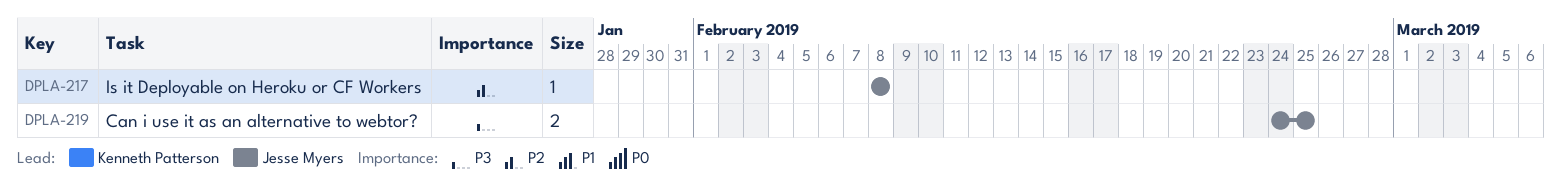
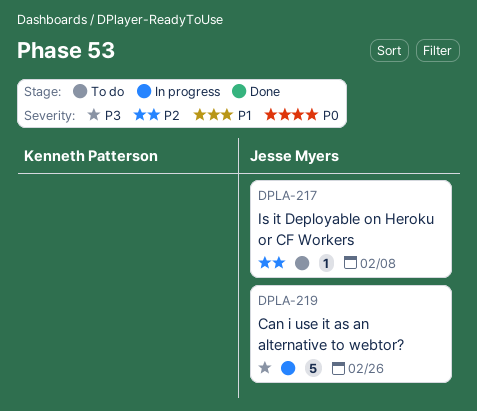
DPLA-219, estimate: 2 -> 5
DPLA-219, due: Feb 25 -> Feb 26

